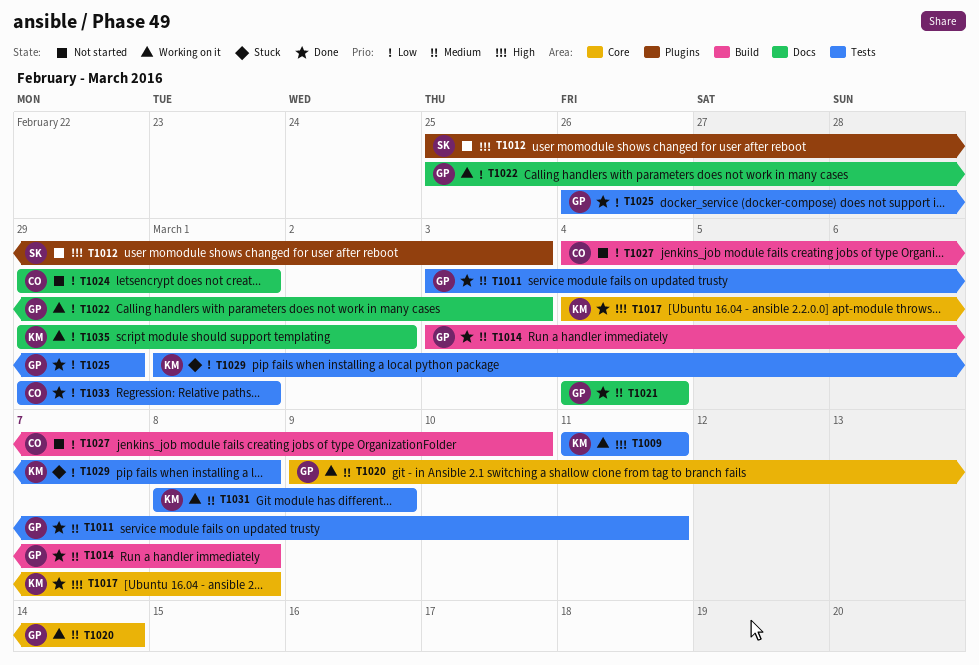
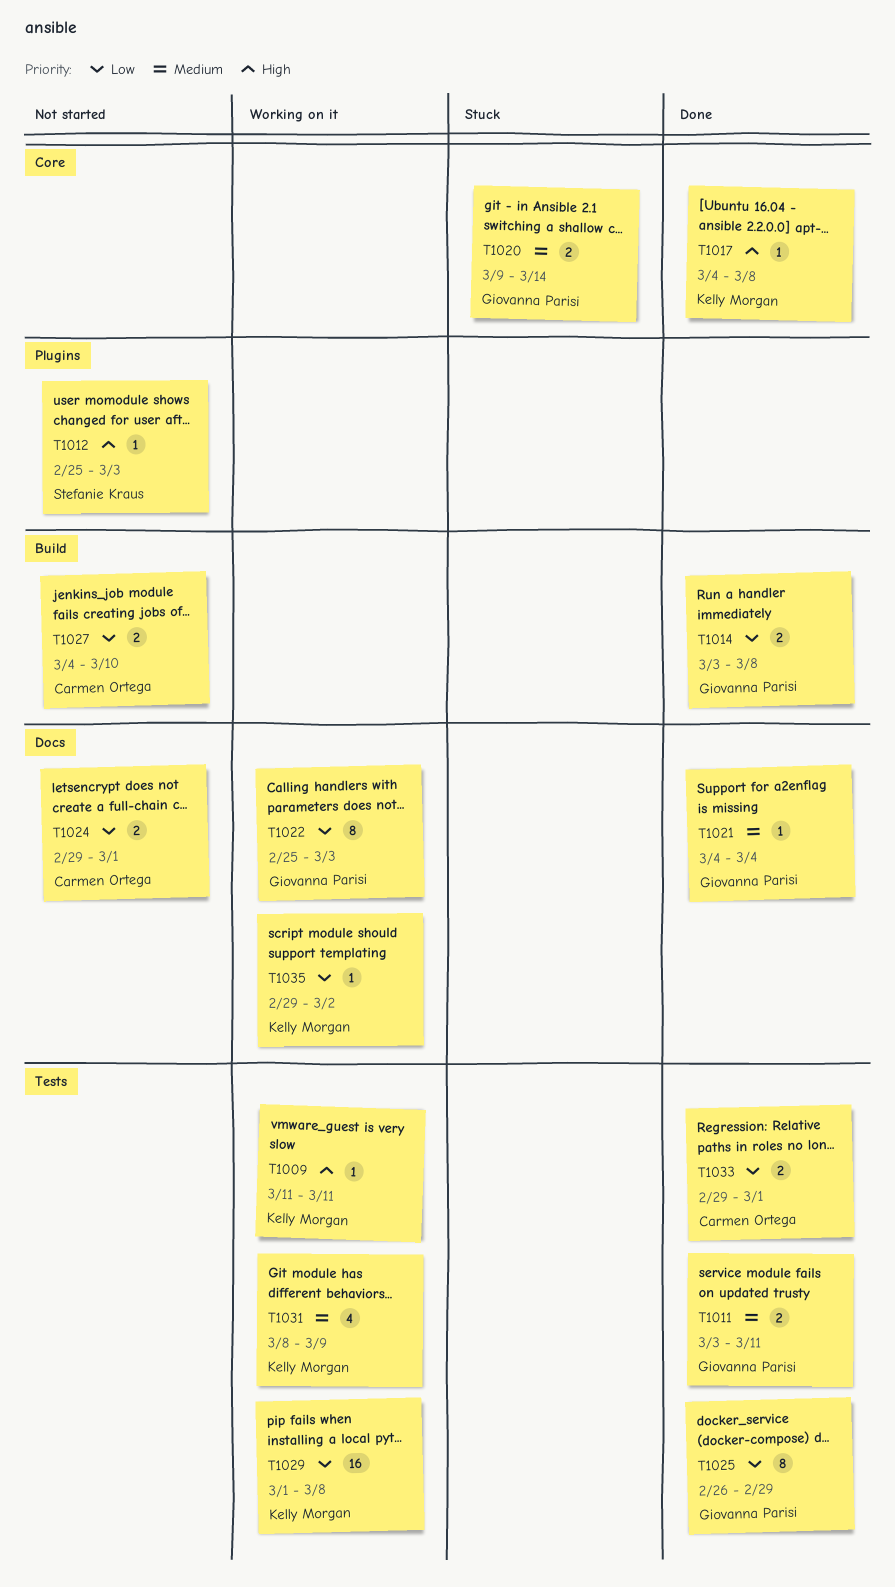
T1014, priority: Medium -> Low
T1020, status: Working on it -> Stuck
T1029, status: Stuck -> Working on it

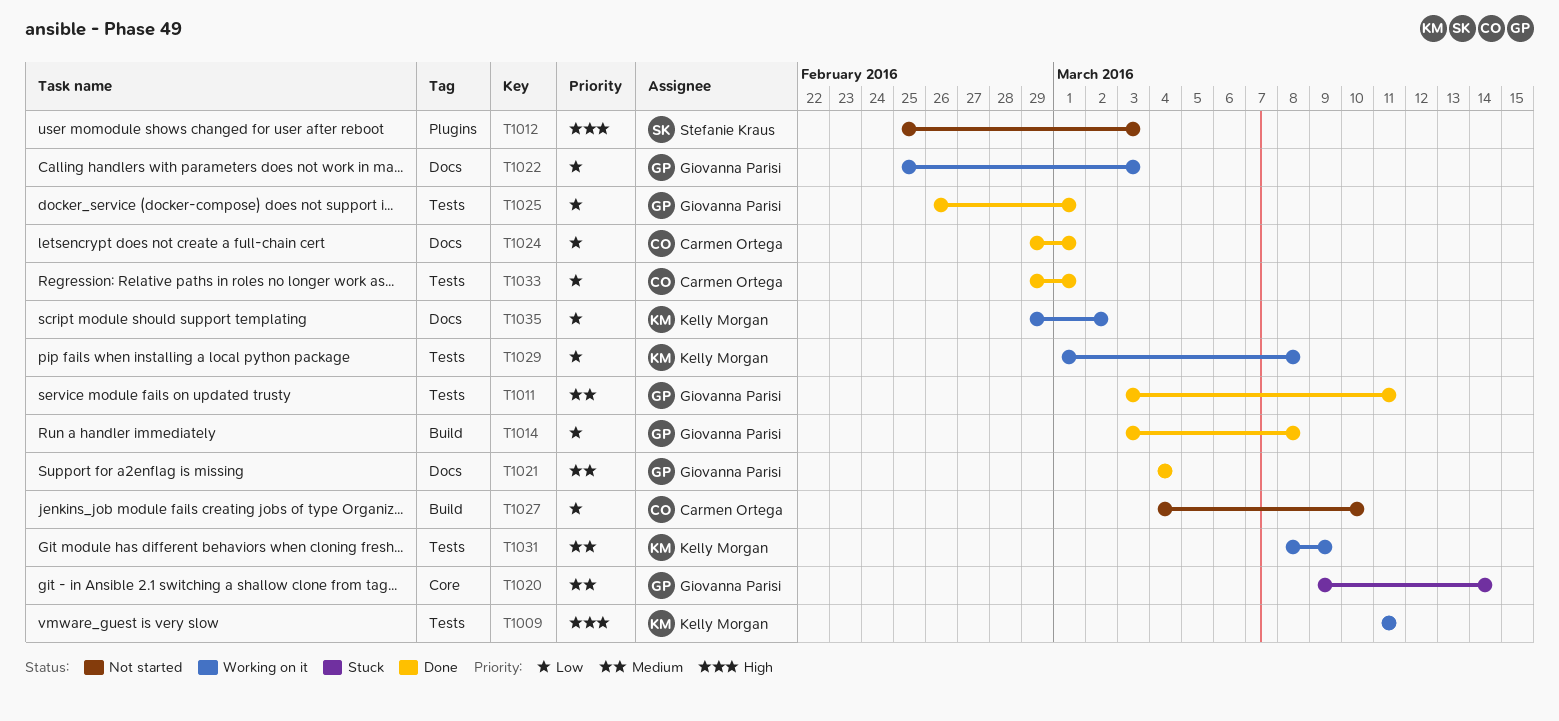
T1017: present -> none
T1024, status: Not started -> Done
T1025, due: Feb 29 -> Mar 1

